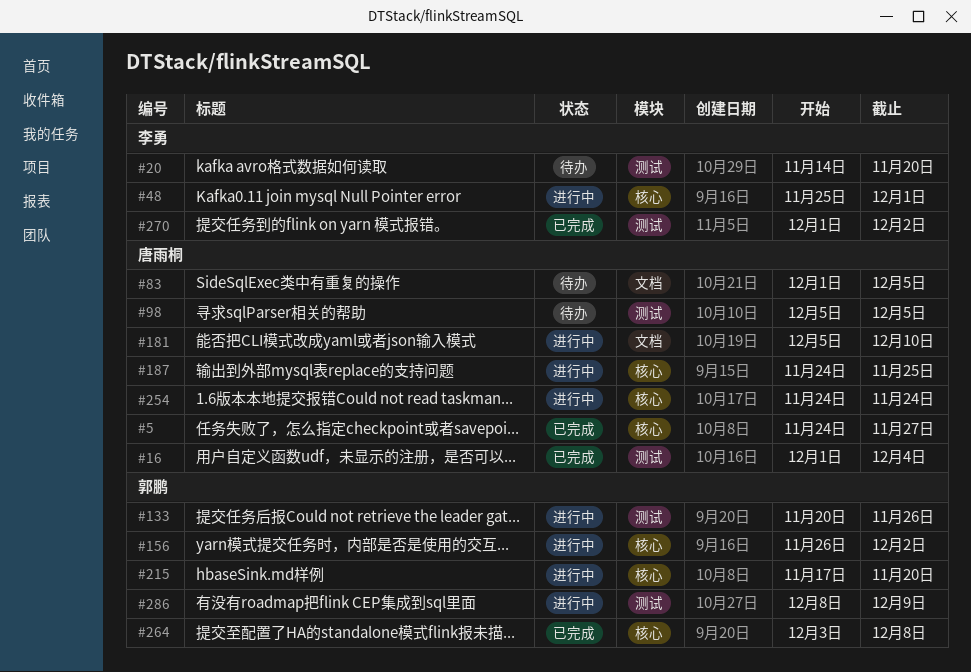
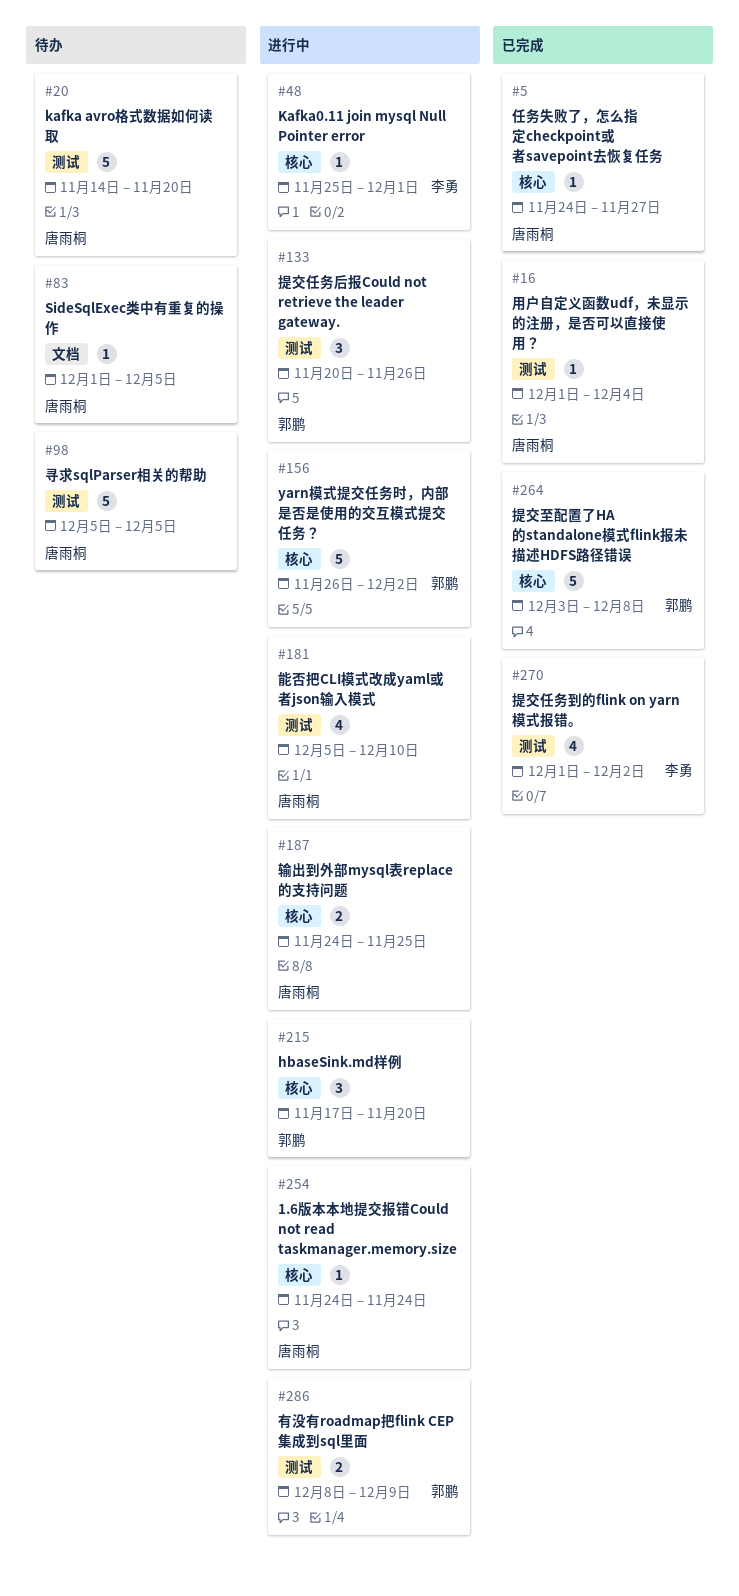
#20, owner: 李勇 -> 唐雨桐
#181, label: 文档 -> 测试

